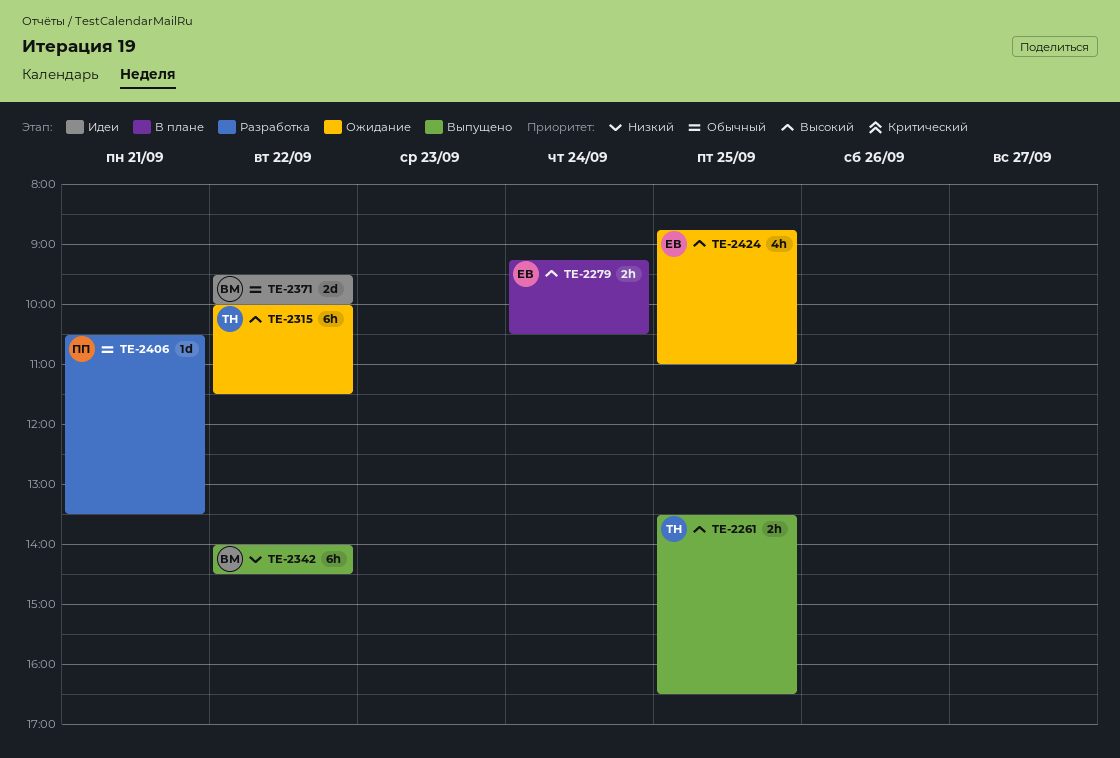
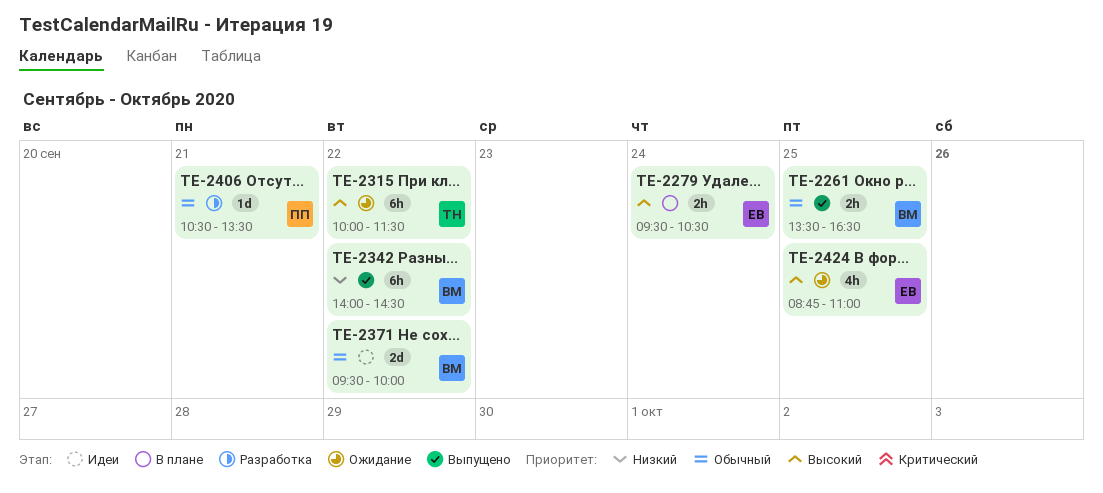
TE-2261, owner: ТН -> ВМ
TE-2261, priority: Высокий -> Обычный
TE-2279, begins: 09:15 -> 09:30

